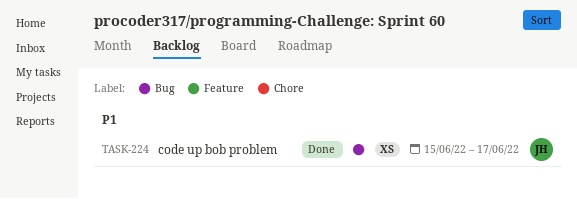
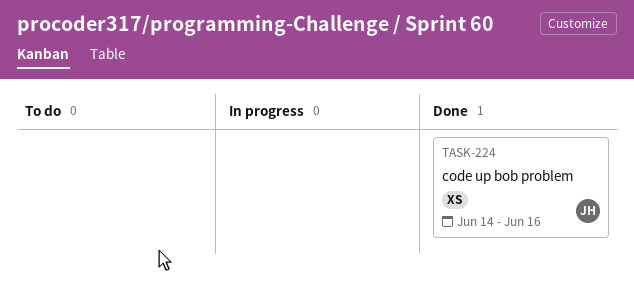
TASK-224, start: Jun 15 -> Jun 14
TASK-224, due: Jun 17 -> Jun 16

